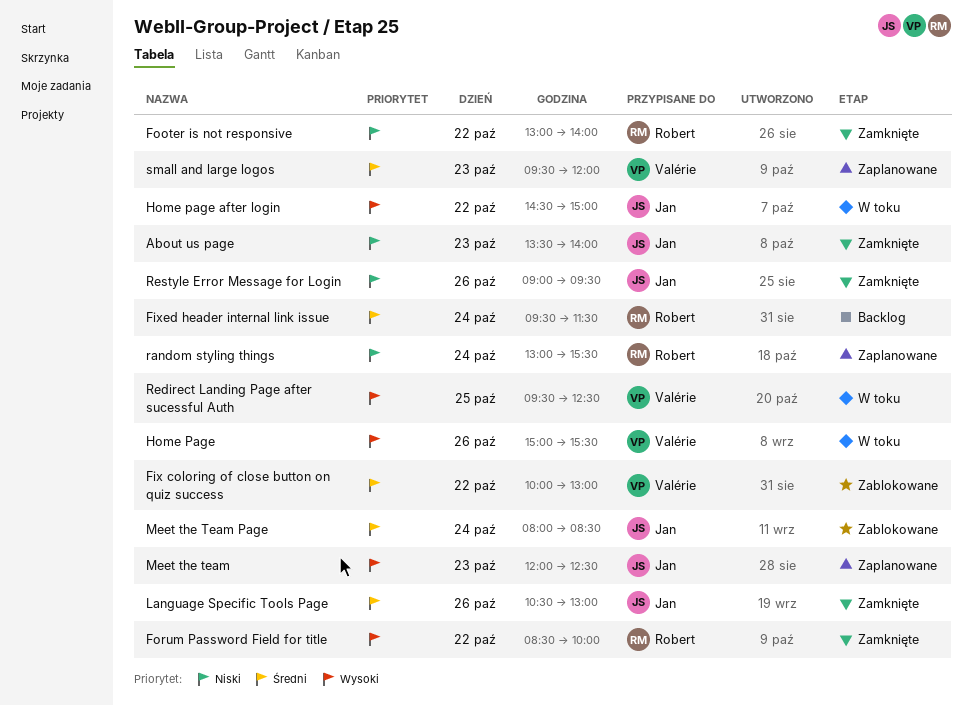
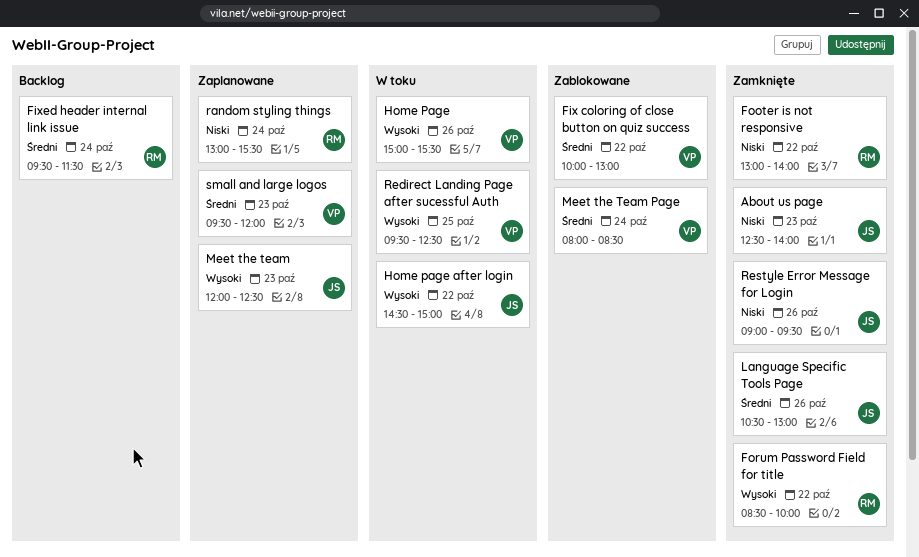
About us page, begins: 13:30 -> 12:30
Meet the Team Page, owner: Jan -> Valérie

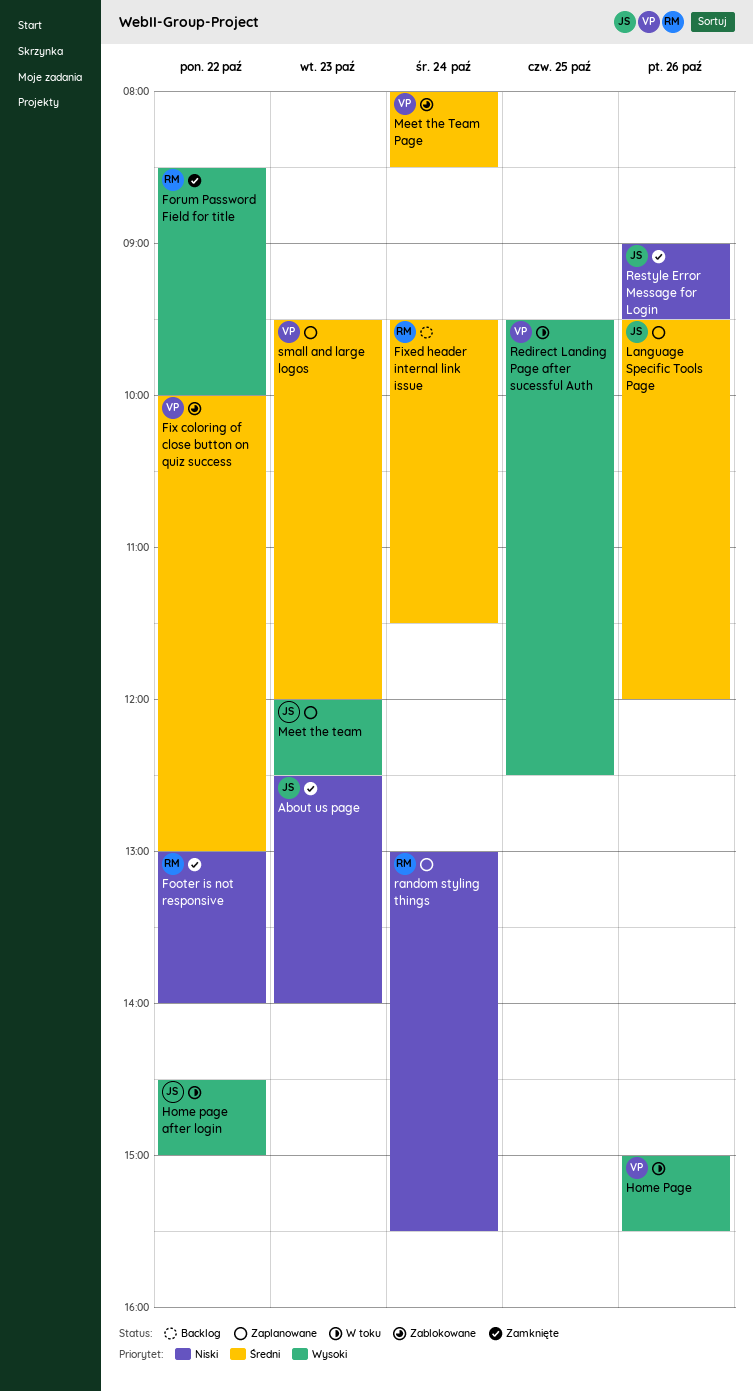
Language Specific Tools Page, status: Zamknięte -> Zaplanowane
Language Specific Tools Page, begins: 10:30 -> 09:30
Language Specific Tools Page, ends: 13:00 -> 12:00

